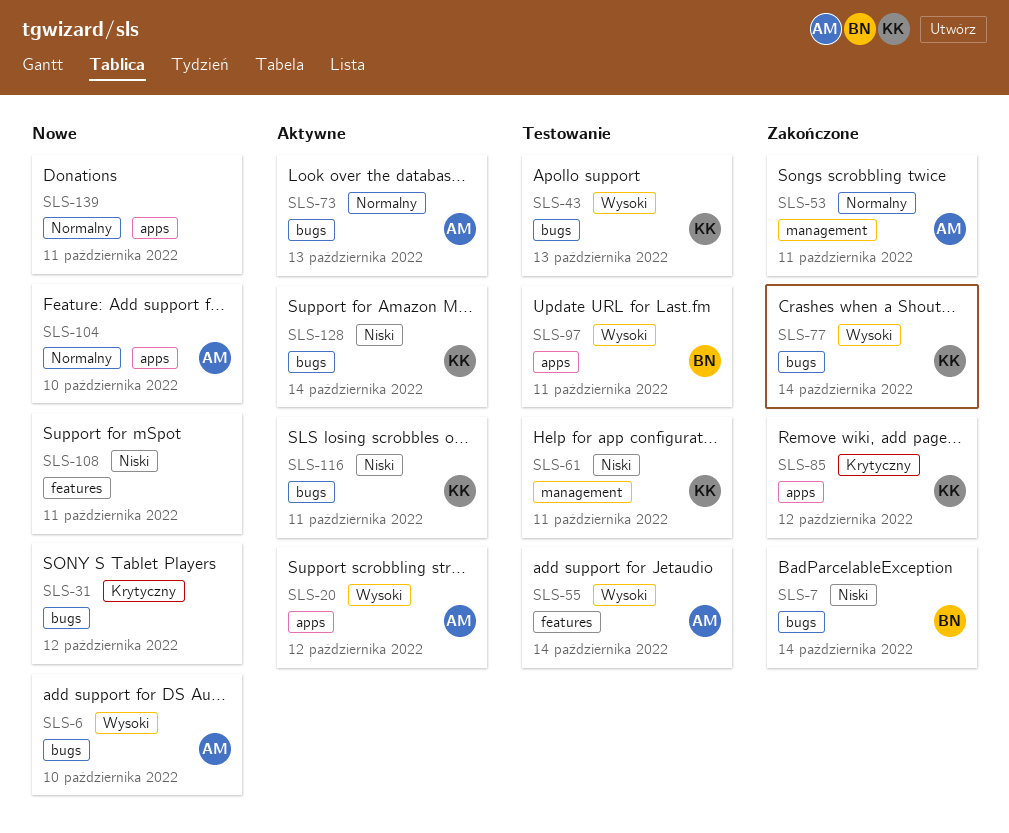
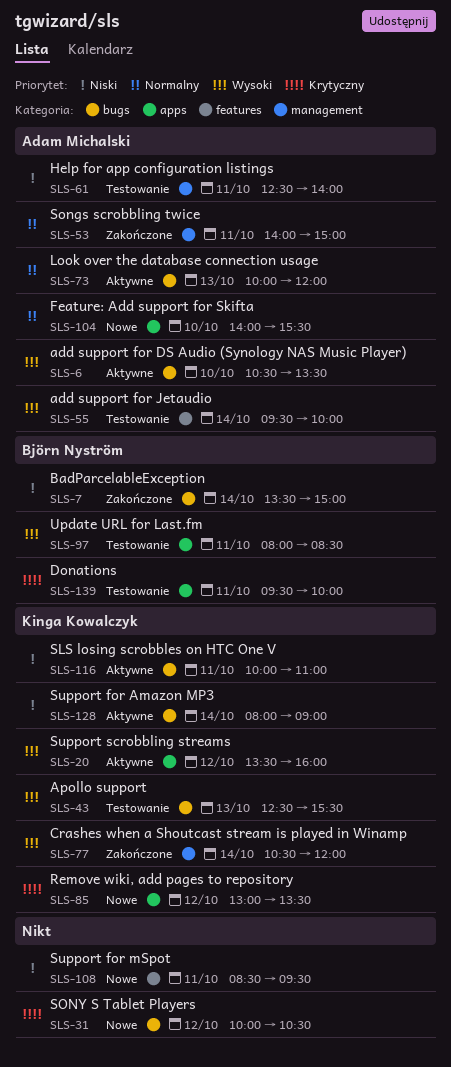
SLS-6, status: Nowe -> Aktywne
SLS-20, owner: Adam Michalski -> Kinga Kowalczyk
SLS-61, owner: Kinga Kowalczyk -> Adam Michalski
SLS-77, label: bugs -> management
SLS-85, status: Zakończone -> Nowe
SLS-139, status: Nowe -> Testowanie
SLS-139, owner: none -> Björn Nyström
SLS-139, priority: Normalny -> Krytyczny

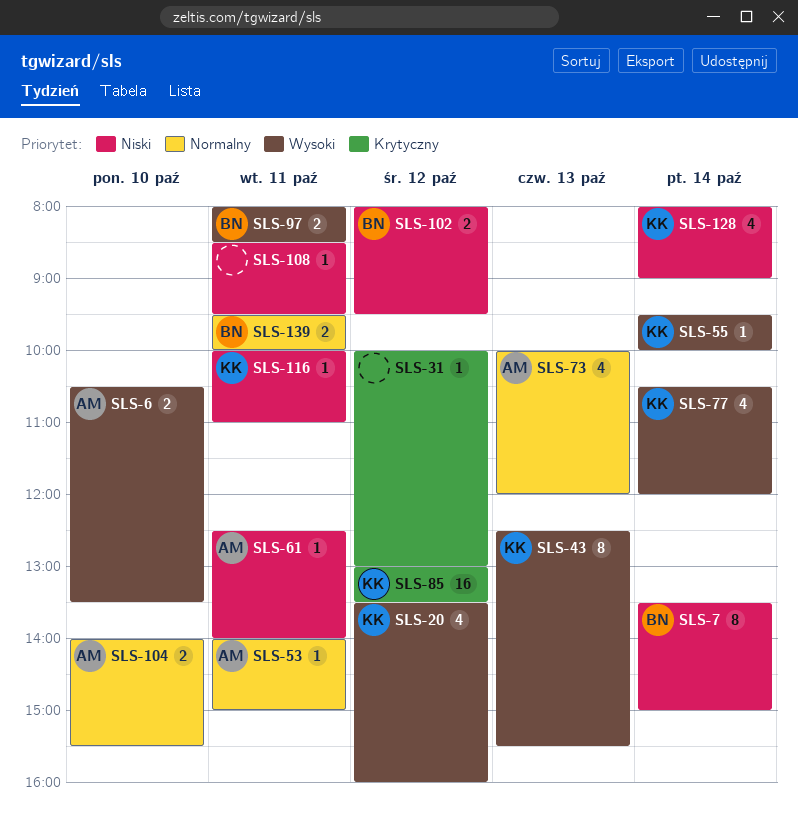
SLS-31, ends: 10:30 -> 13:00
SLS-55, owner: Adam Michalski -> Kinga Kowalczyk
SLS-102: none -> present
SLS-139, priority: Krytyczny -> Normalny

